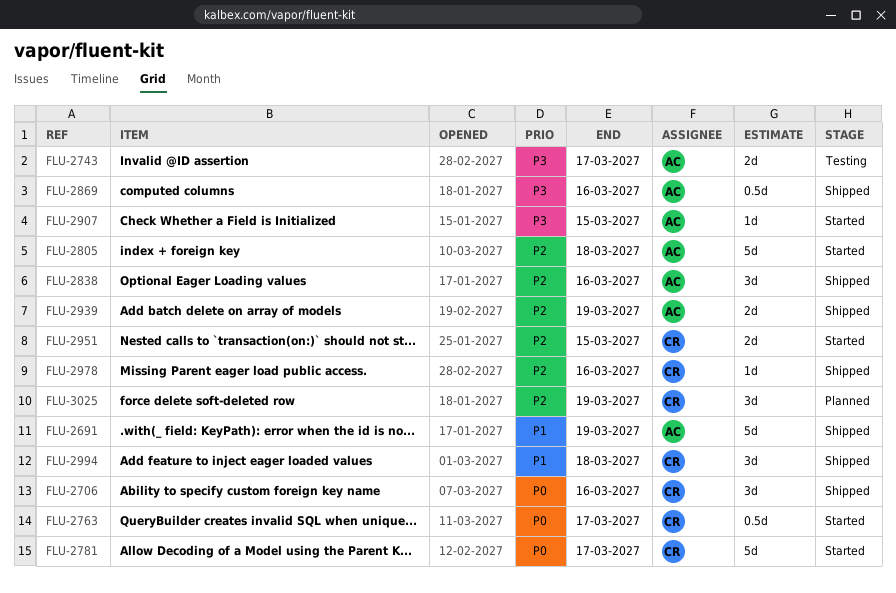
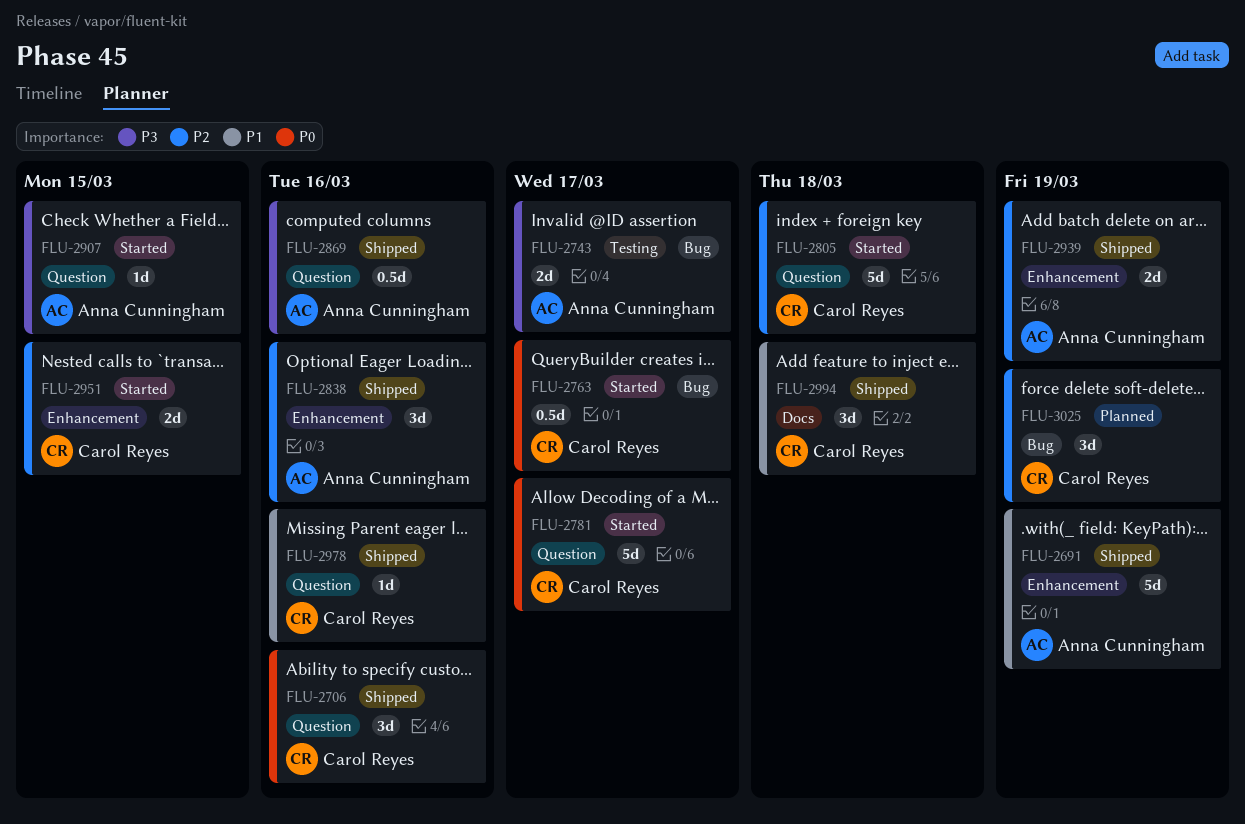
FLU-2805, owner: Anna Cunningham -> Carol Reyes
FLU-2978, priority: P2 -> P1

